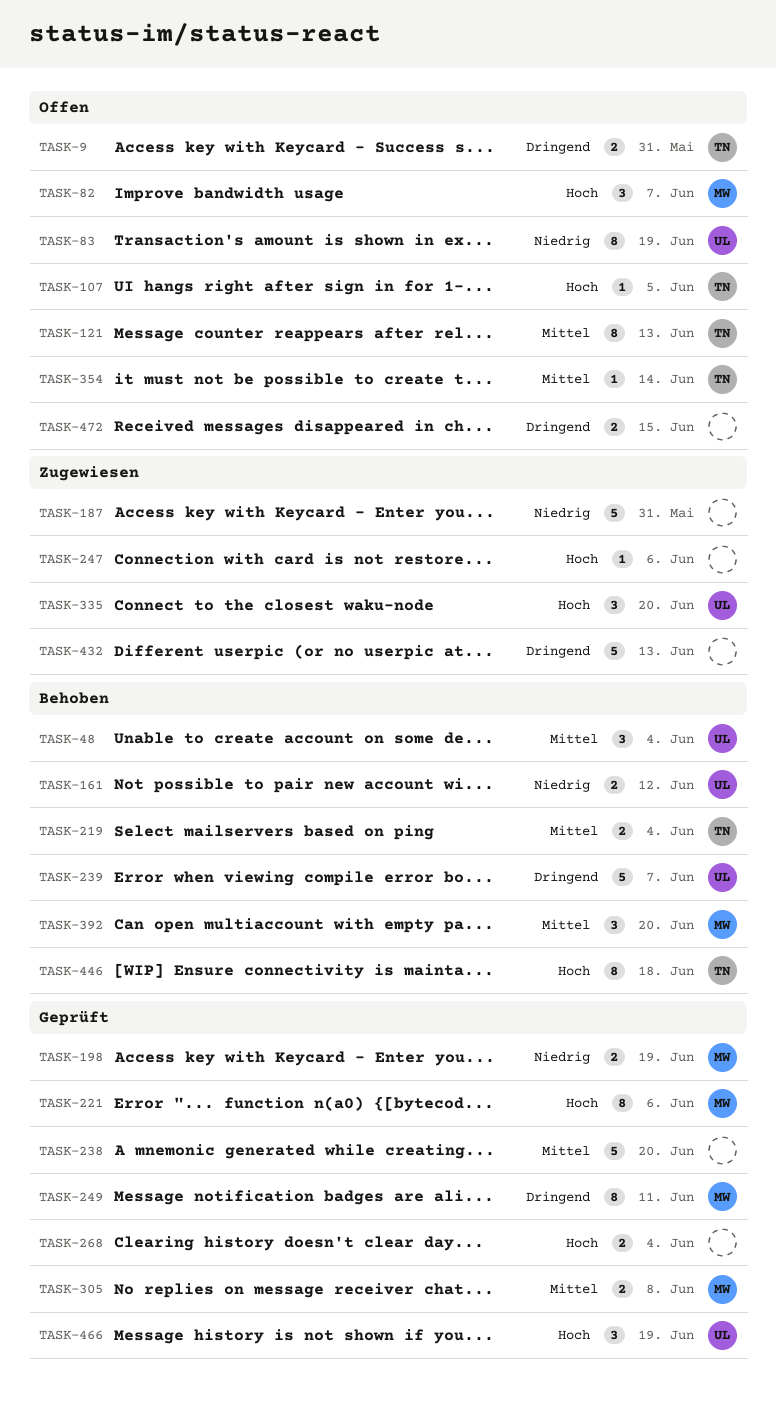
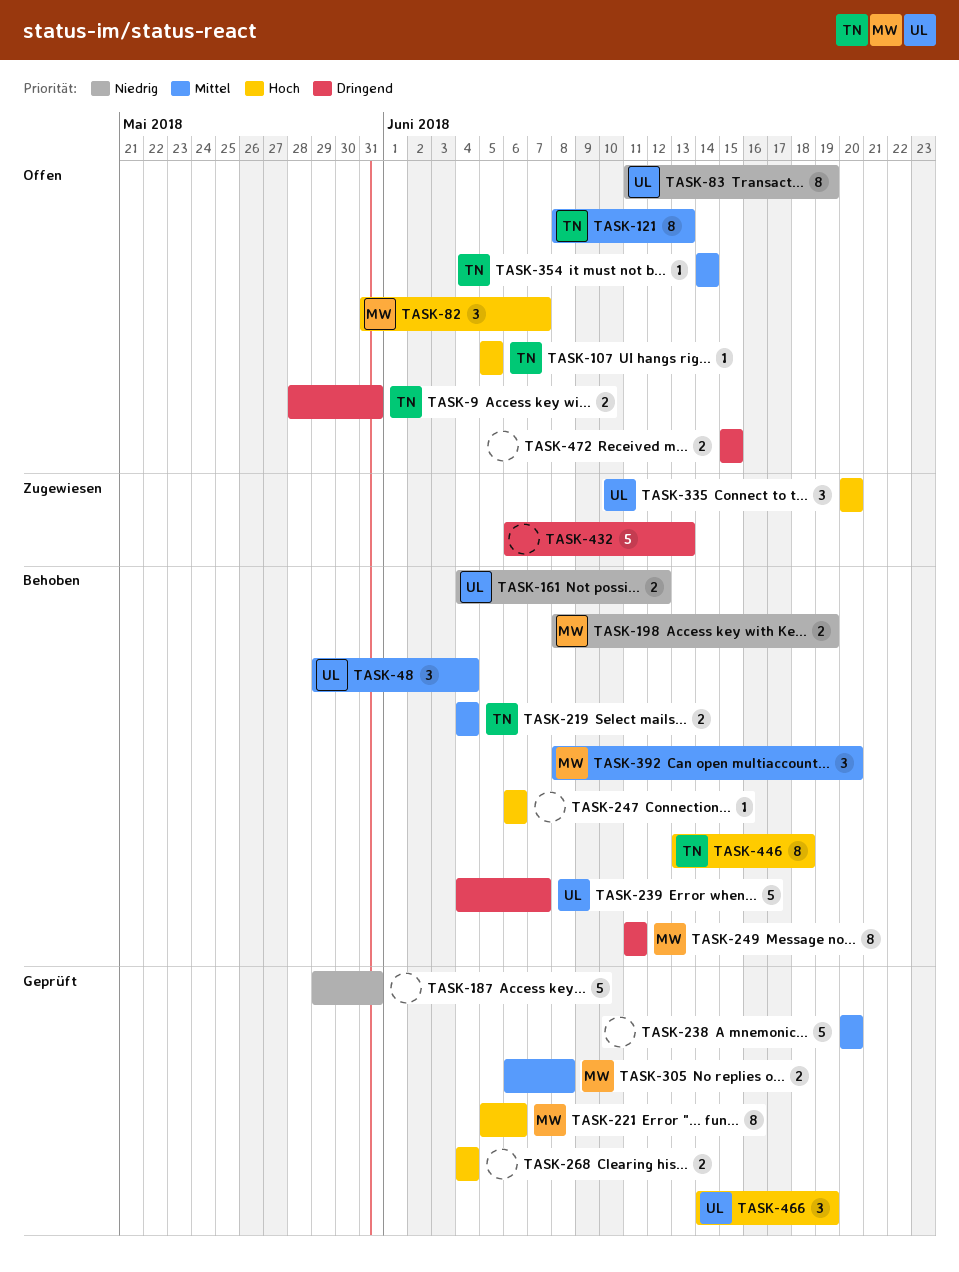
TASK-187, status: Zugewiesen -> Geprüft
TASK-198, status: Geprüft -> Behoben
TASK-247, status: Zugewiesen -> Behoben
TASK-249, status: Geprüft -> Behoben

